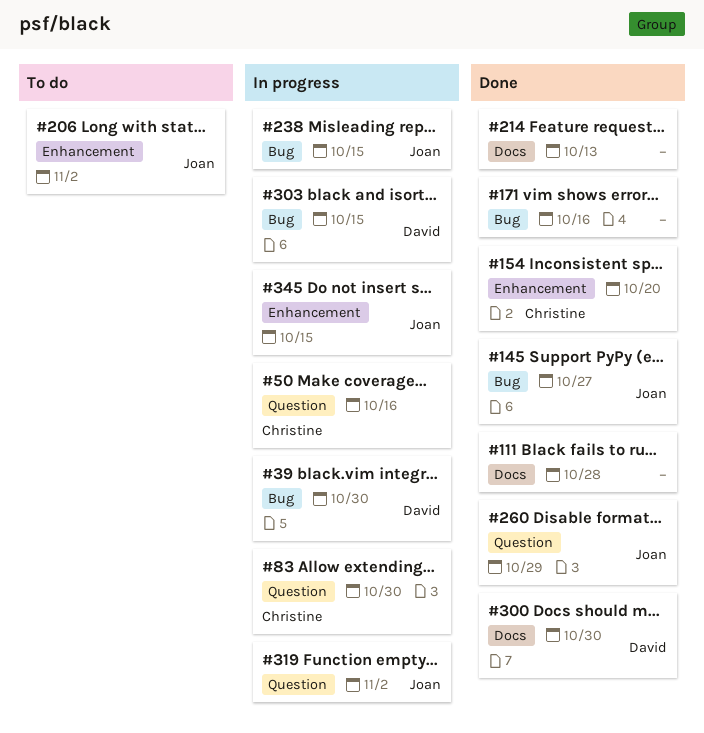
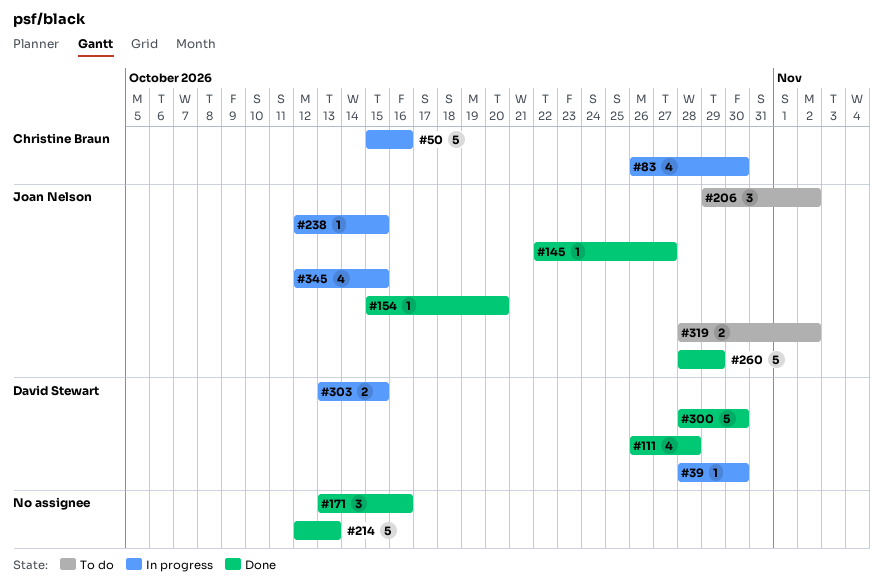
#111, owner: none -> David Stewart
#154, owner: Christine Braun -> Joan Nelson
#319, status: In progress -> To do

